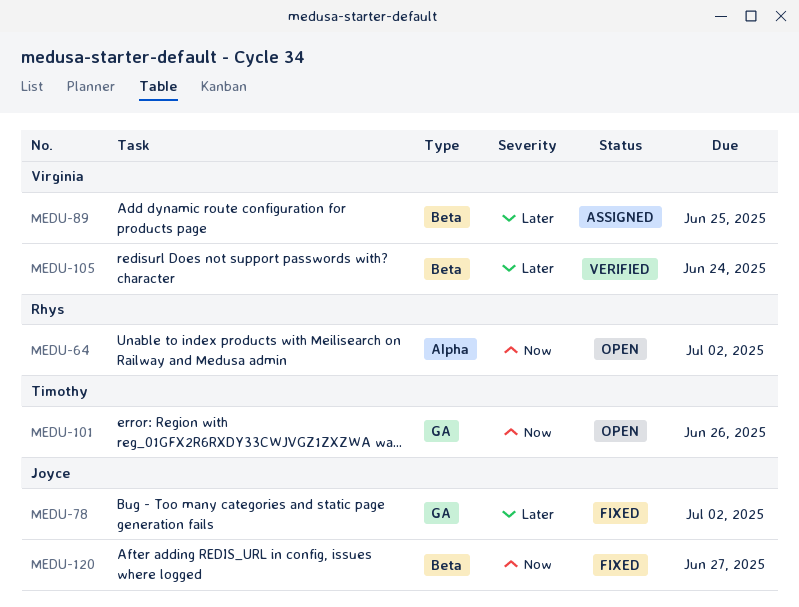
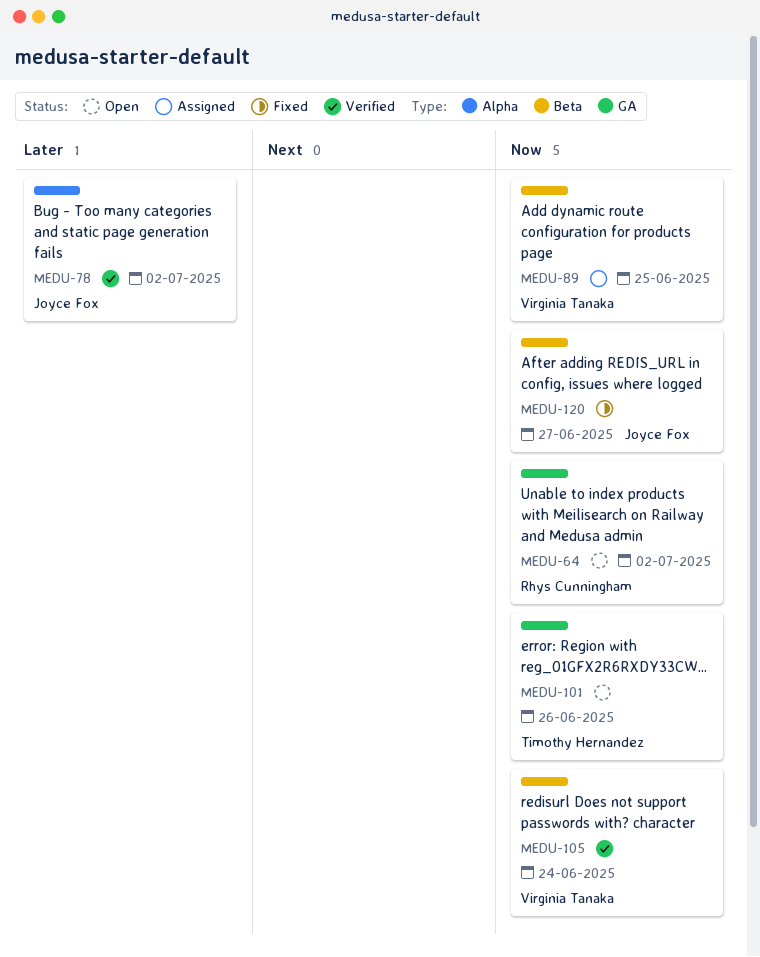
MEDU-64, label: Alpha -> GA
MEDU-78, status: Fixed -> Verified
MEDU-78, label: GA -> Alpha
MEDU-89, priority: Later -> Now
MEDU-105, priority: Later -> Now

